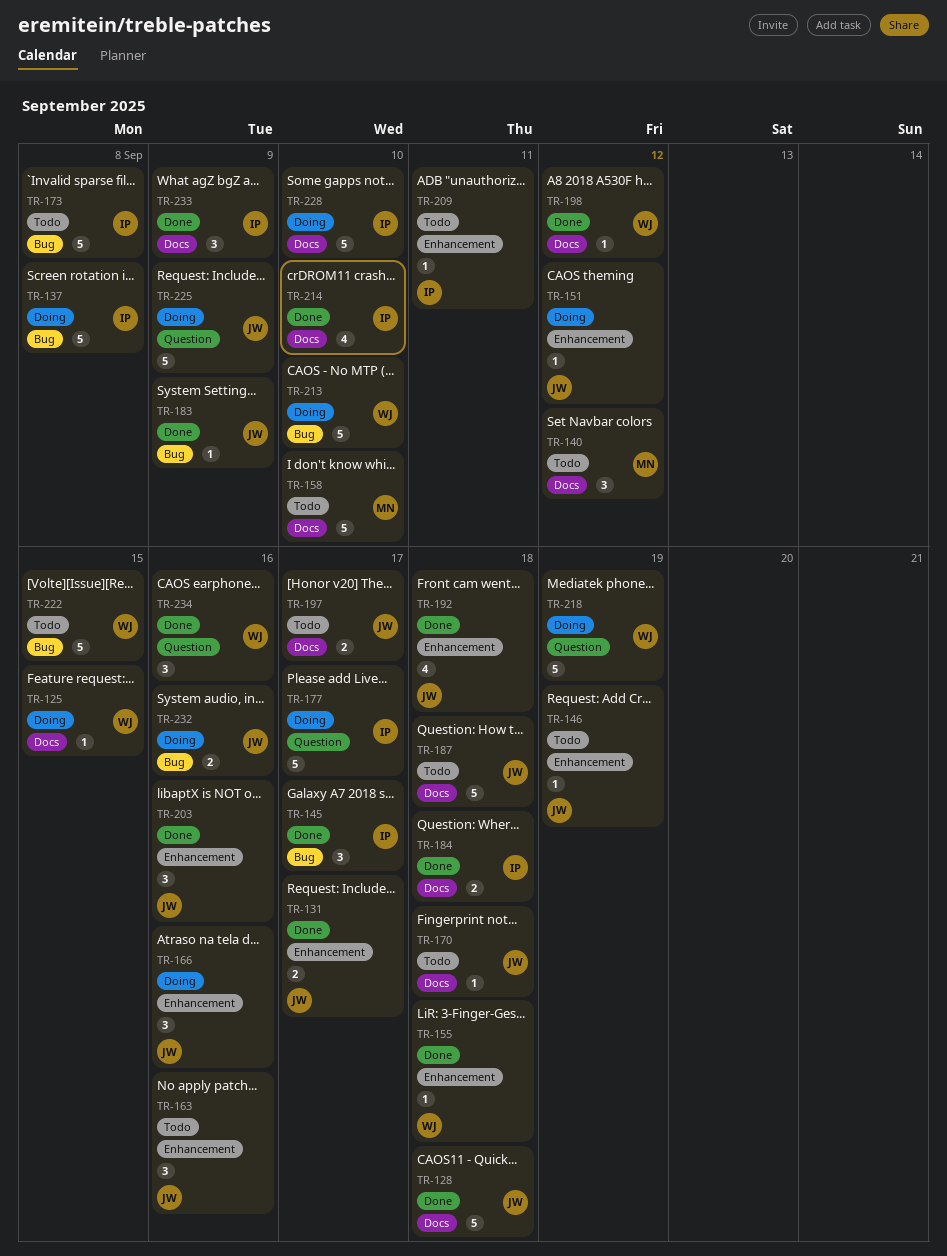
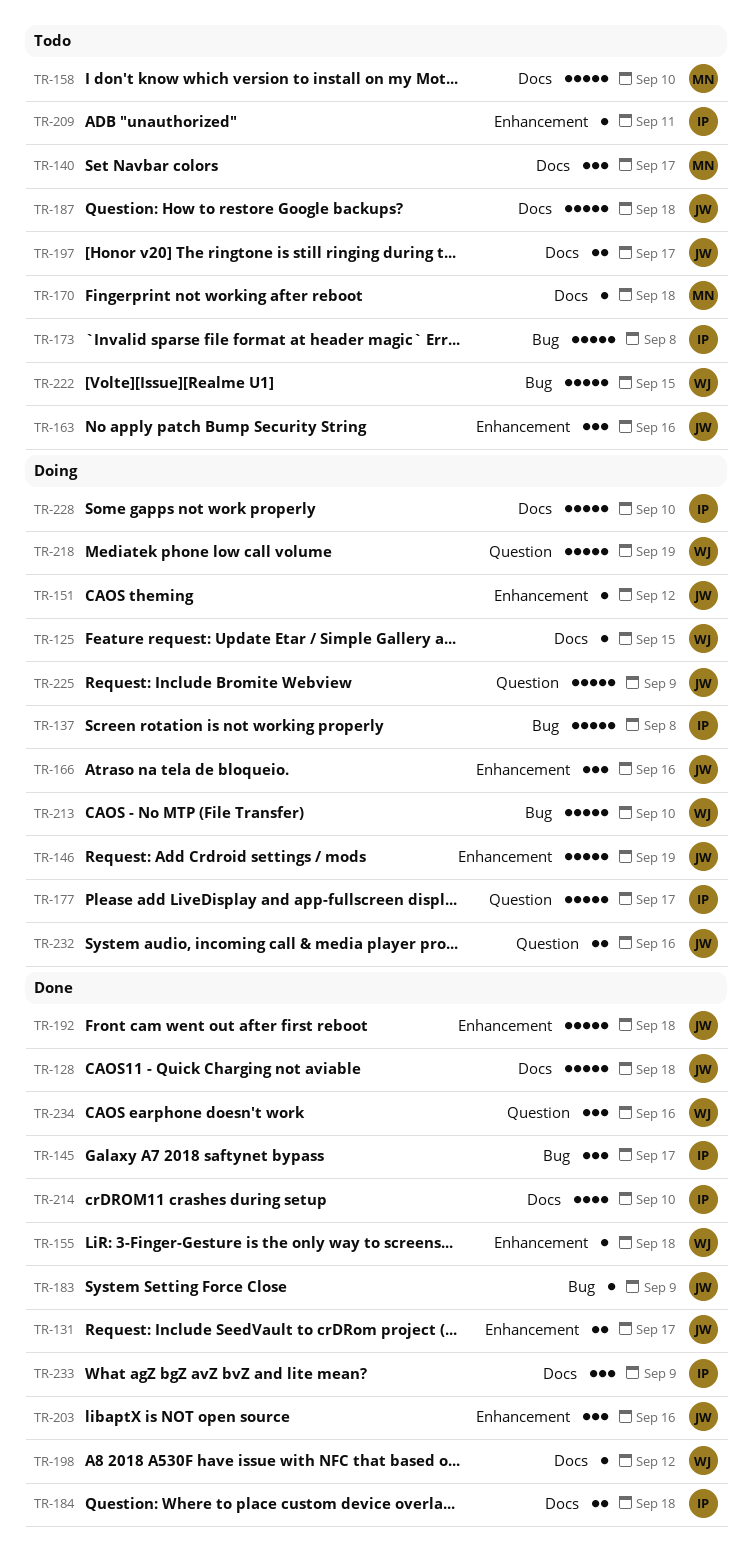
TR-140, due: Sep 12 -> Sep 17
TR-146, status: Todo -> Doing
TR-146, estimate: 1 -> 5
TR-170, owner: JW -> MN
TR-192, estimate: 4 -> 5
TR-232, label: Bug -> Question

